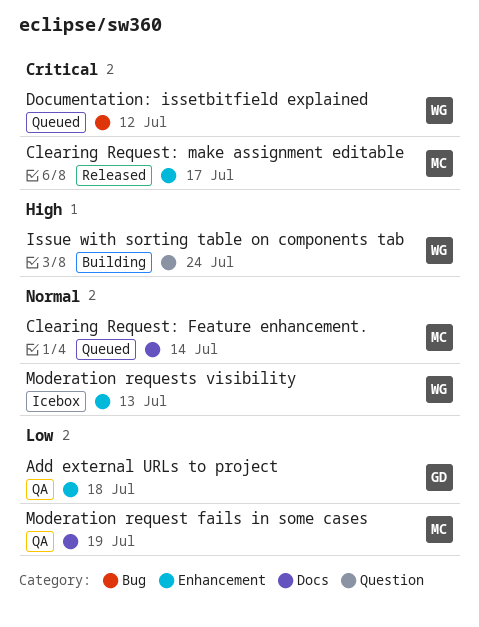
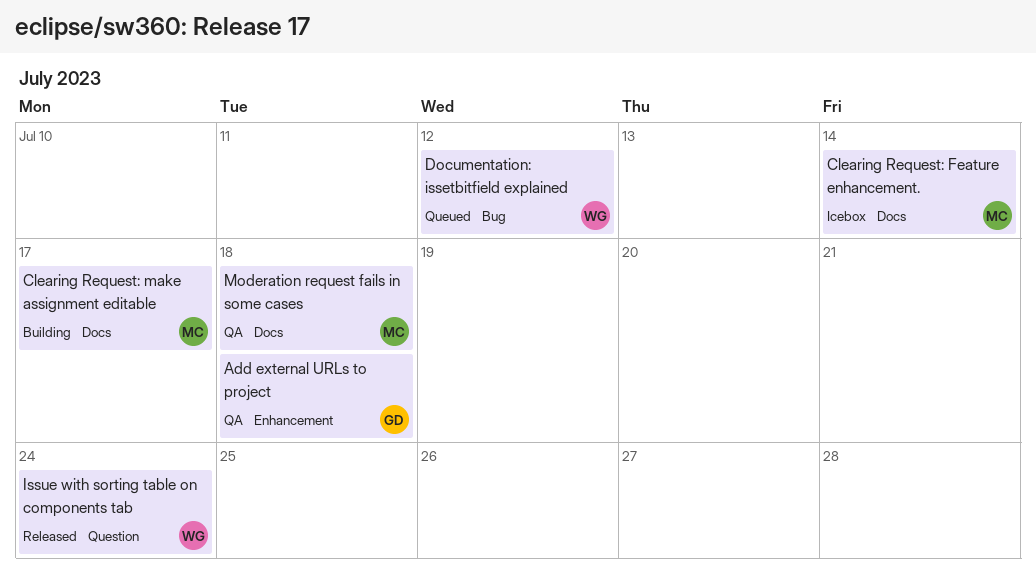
Clearing Request: Feature enhancement., status: Queued -> Icebox
Clearing Request: make assignment editable, status: Released -> Building
Clearing Request: make assignment editable, label: Enhancement -> Docs
Issue with sorting table on components tab, status: Building -> Released
Moderation request fails in some cases, due: Jul 19 -> Jul 18
Moderation requests visibility: present -> none

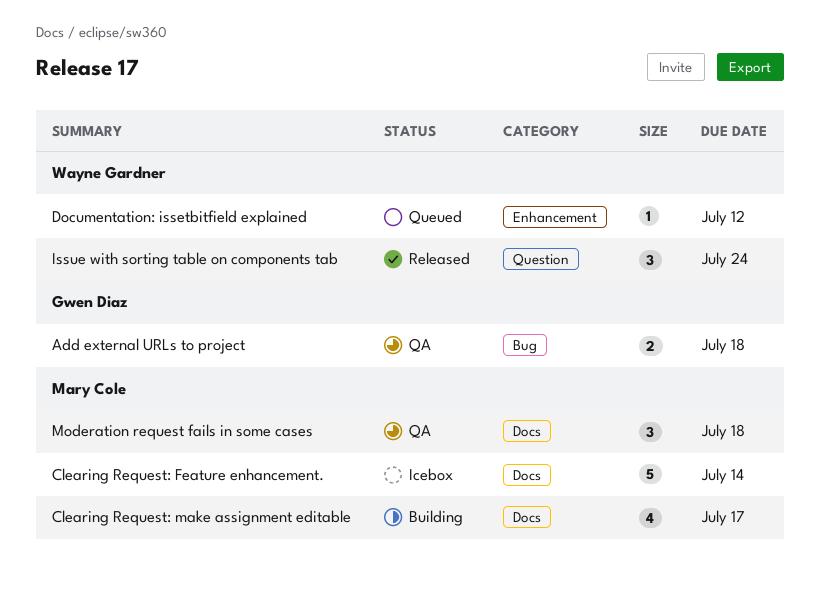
Add external URLs to project, label: Enhancement -> Bug
Documentation: issetbitfield explained, label: Bug -> Enhancement

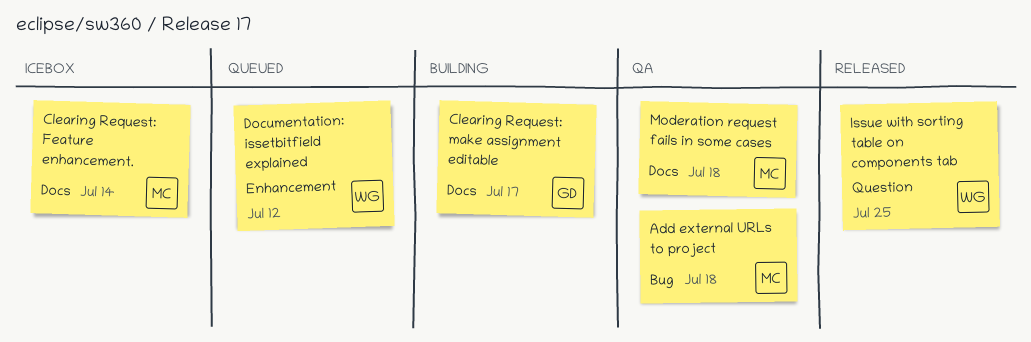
Add external URLs to project, owner: Gwen Diaz -> Mary Cole
Clearing Request: make assignment editable, owner: Mary Cole -> Gwen Diaz
Issue with sorting table on components tab, due: Jul 24 -> Jul 25

